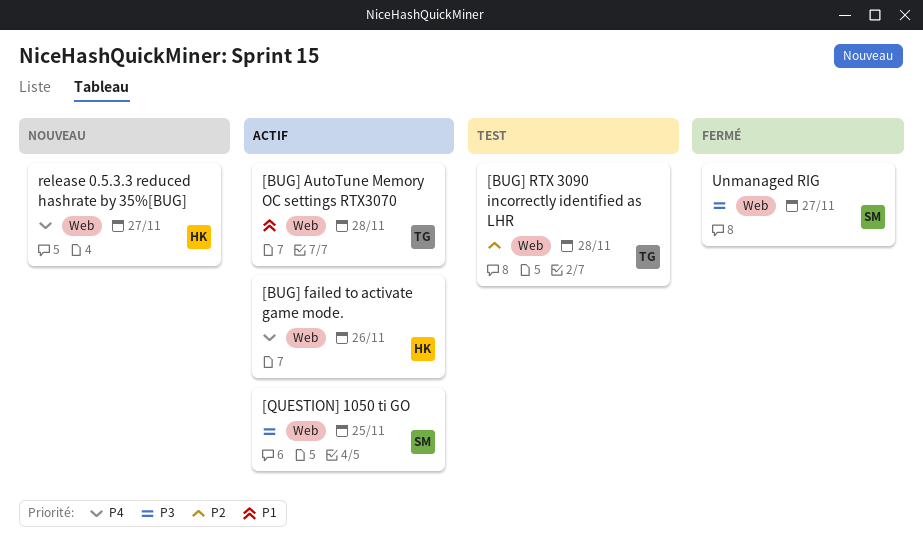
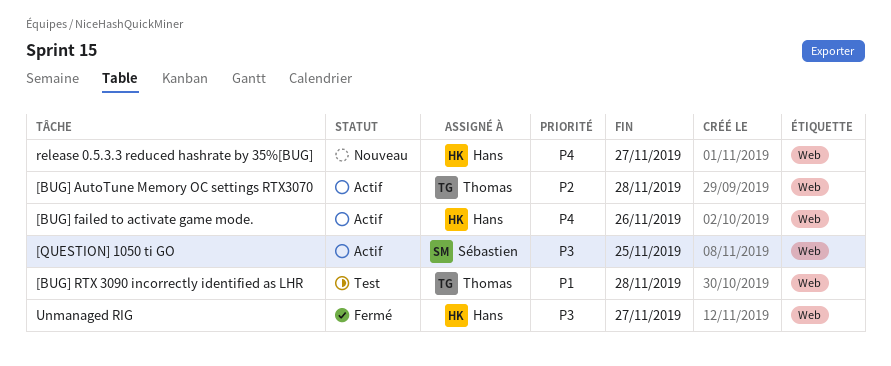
[BUG] AutoTune Memory OC settings RTX3070, priority: P1 -> P2
[BUG] RTX 3090 incorrectly identified as LHR, priority: P2 -> P1
Unmanaged RIG, owner: Sébastien -> Hans

